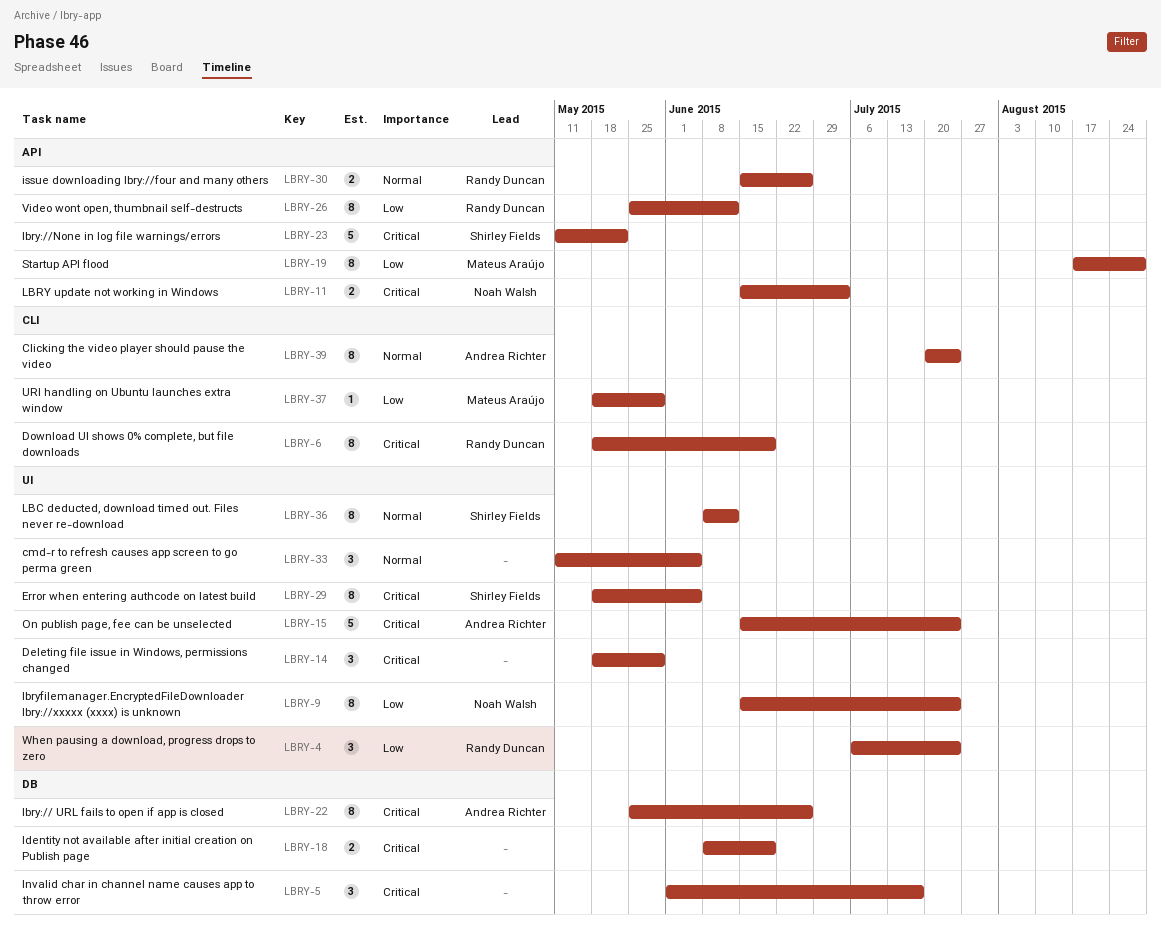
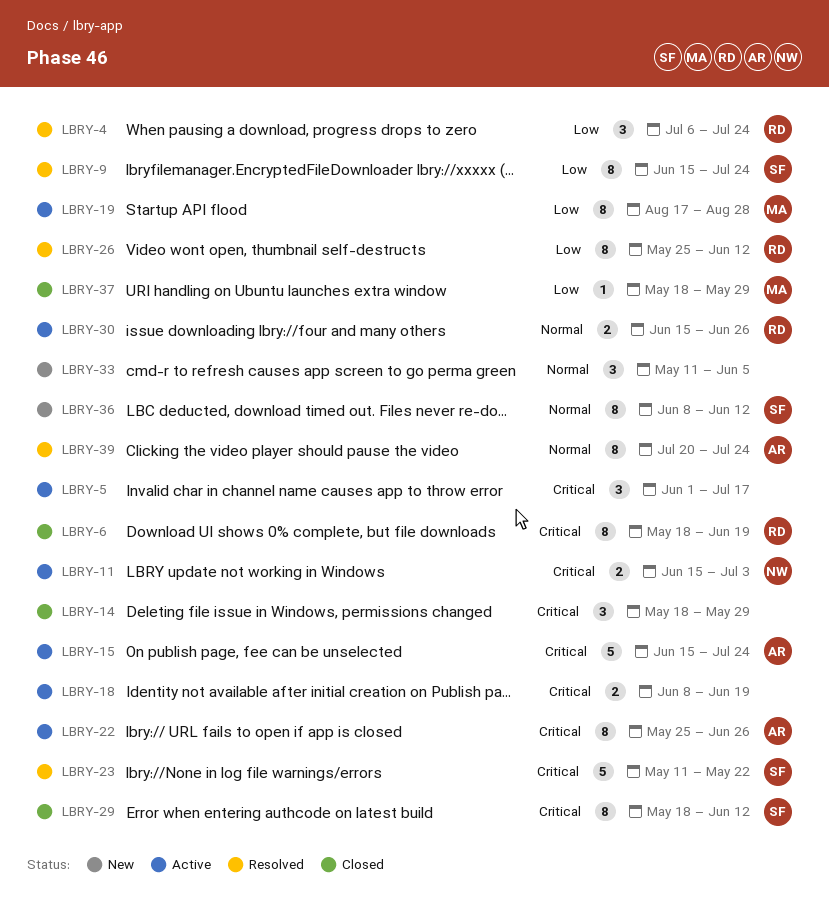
LBRY-9, owner: Noah Walsh -> Shirley Fields
LBRY-29, due: Jun 5 -> Jun 12

